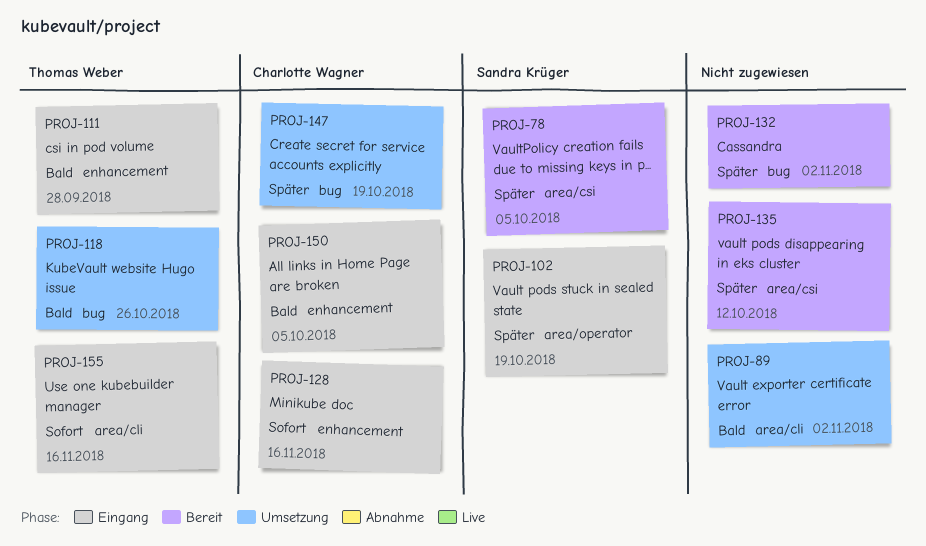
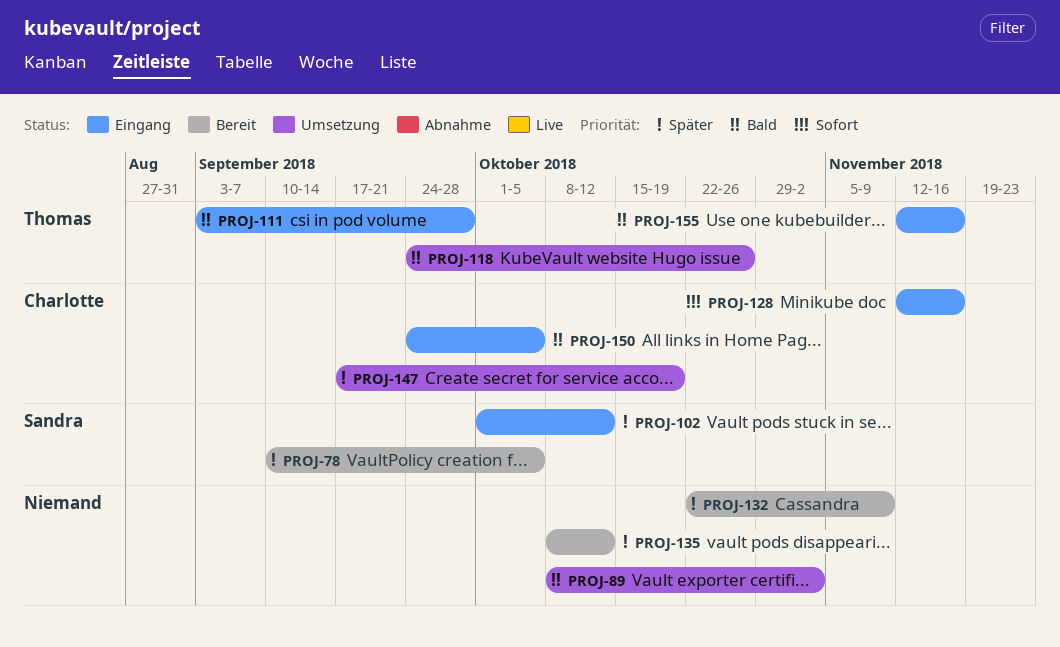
PROJ-102, due: Oct 19 -> Oct 12
PROJ-132, due: Nov 2 -> Nov 9
PROJ-155, priority: Sofort -> Bald

